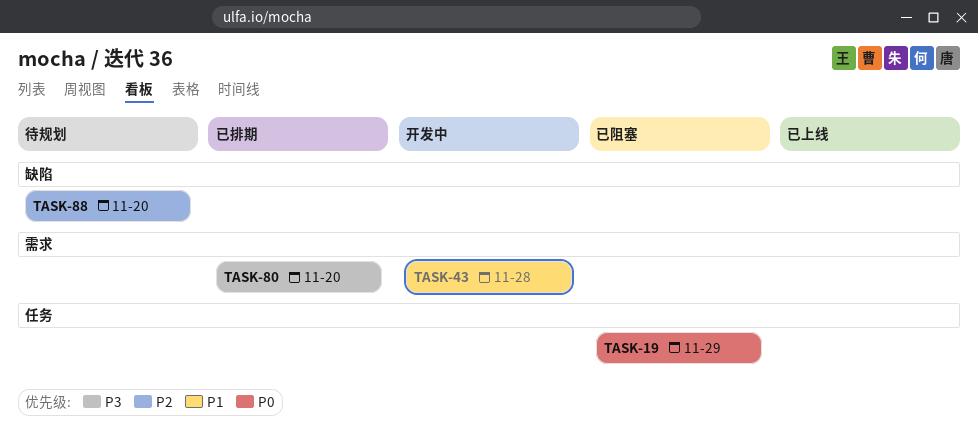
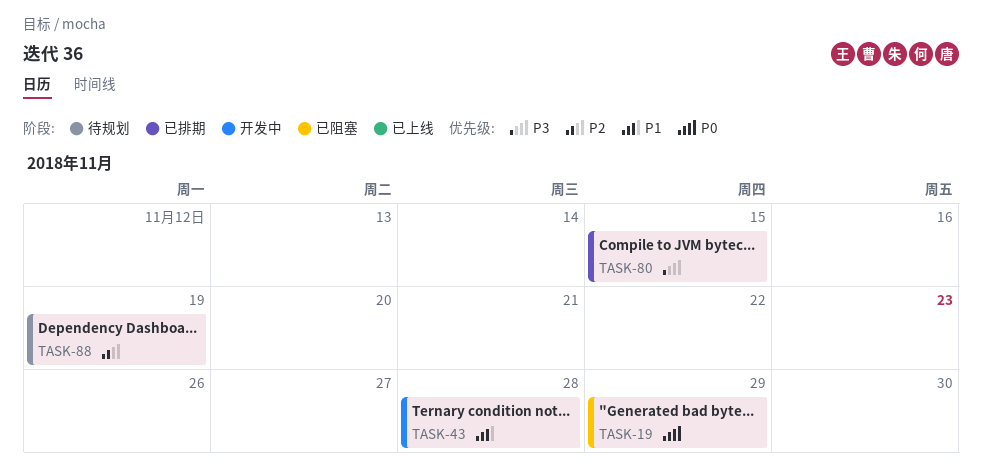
TASK-80, due: Nov 20 -> Nov 15
TASK-88, due: Nov 20 -> Nov 19

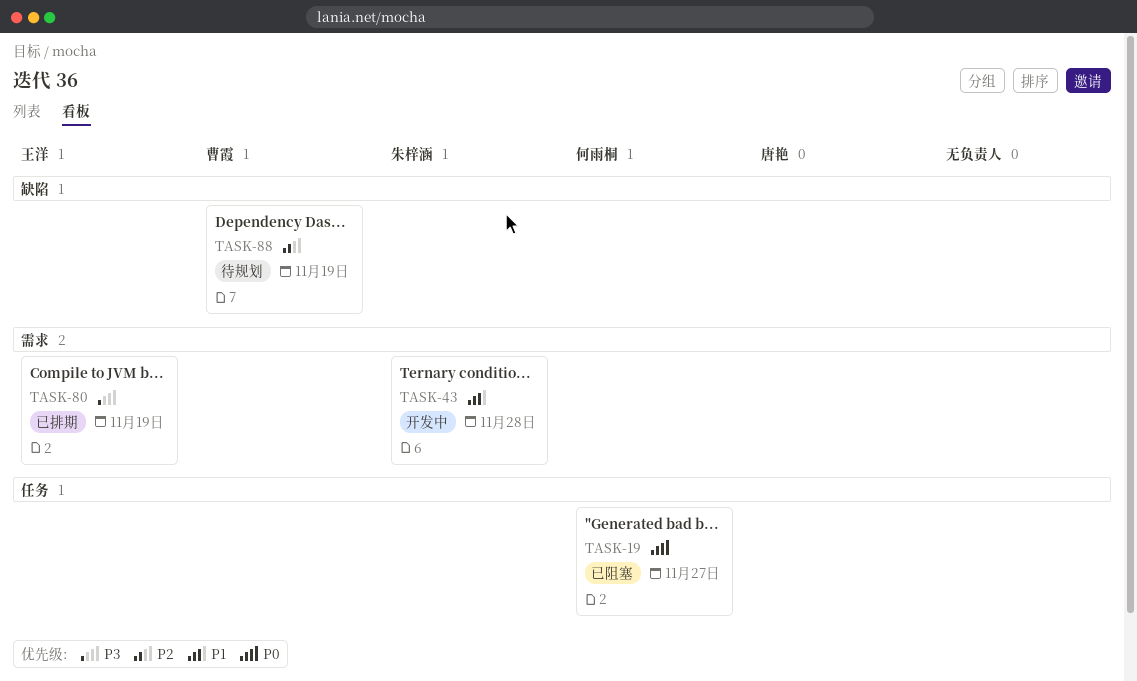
TASK-19, due: Nov 29 -> Nov 27
TASK-80, due: Nov 15 -> Nov 19

